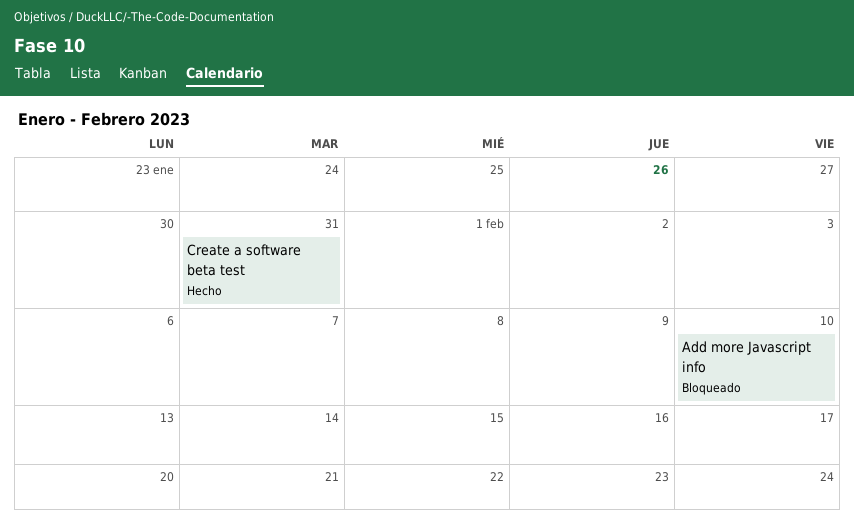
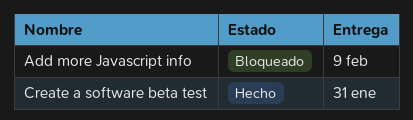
Add more Javascript info, due: Feb 10 -> Feb 9

